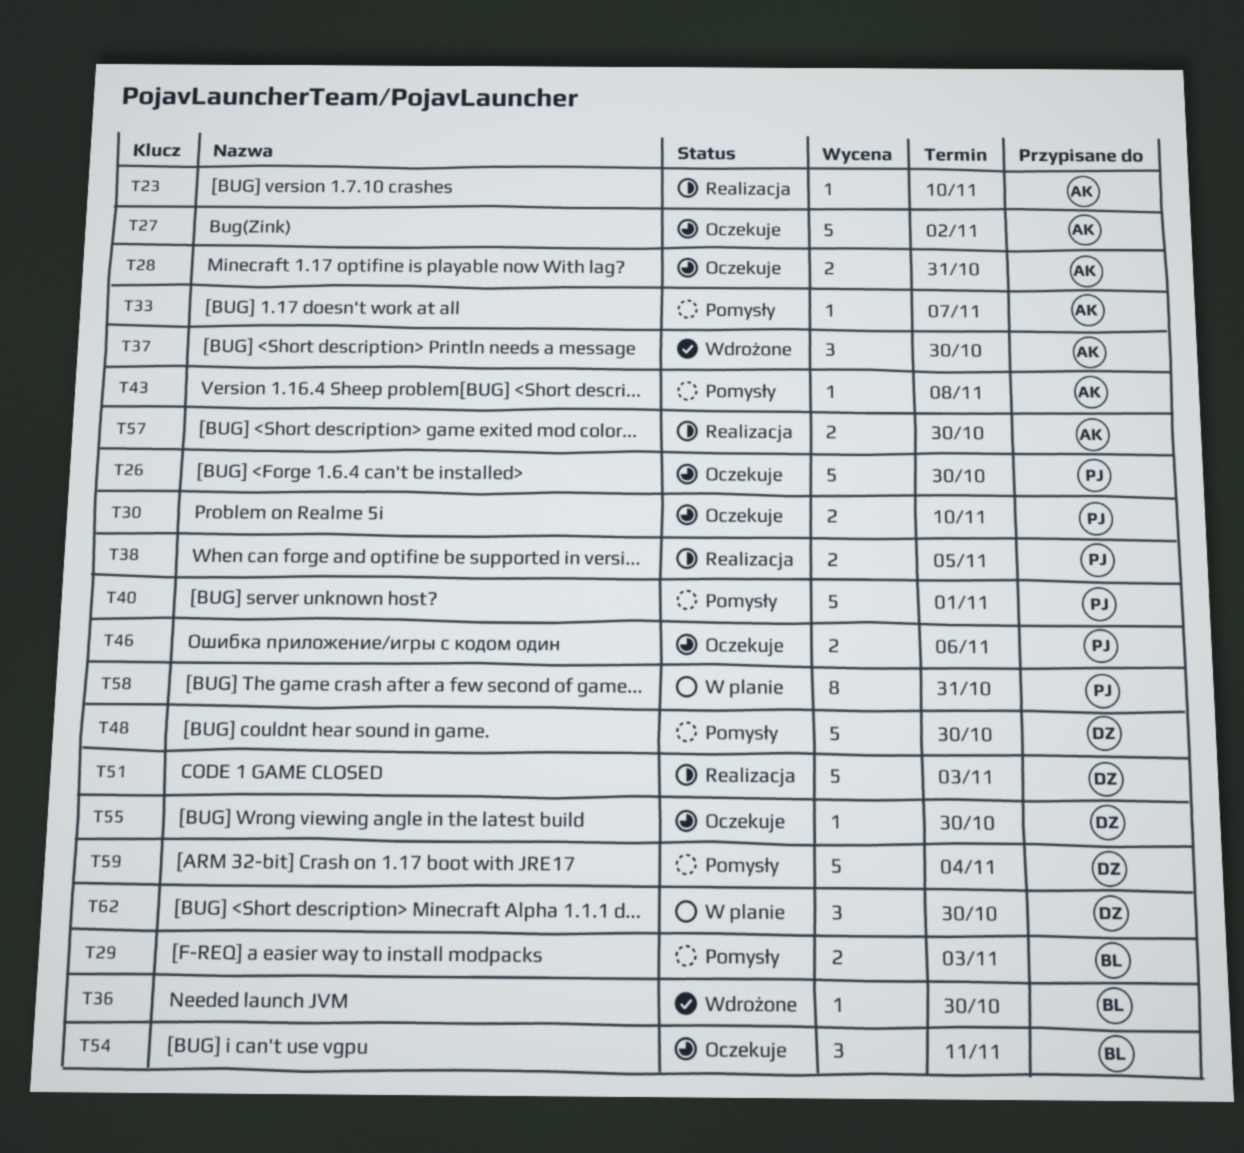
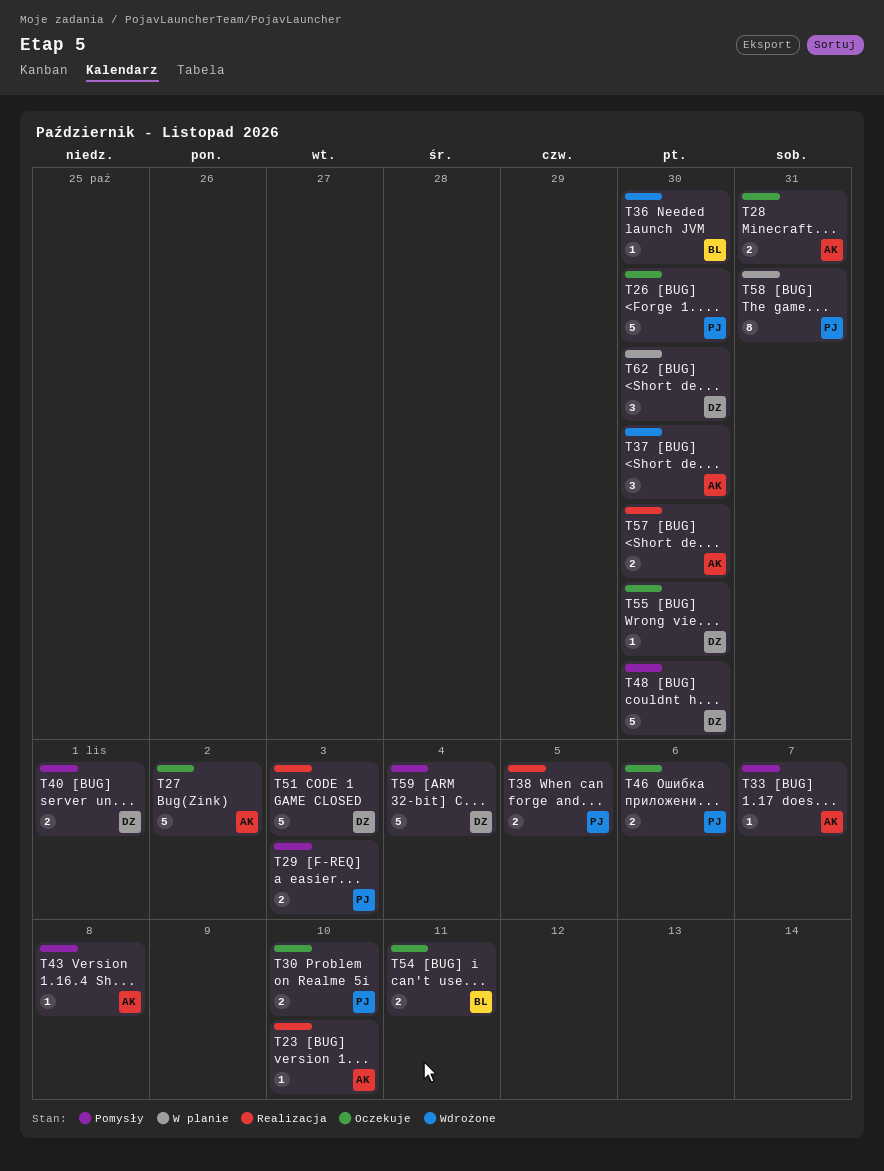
T29, owner: BL -> PJ
T40, owner: PJ -> DZ
T40, estimate: 5 -> 2
T54, estimate: 3 -> 2

